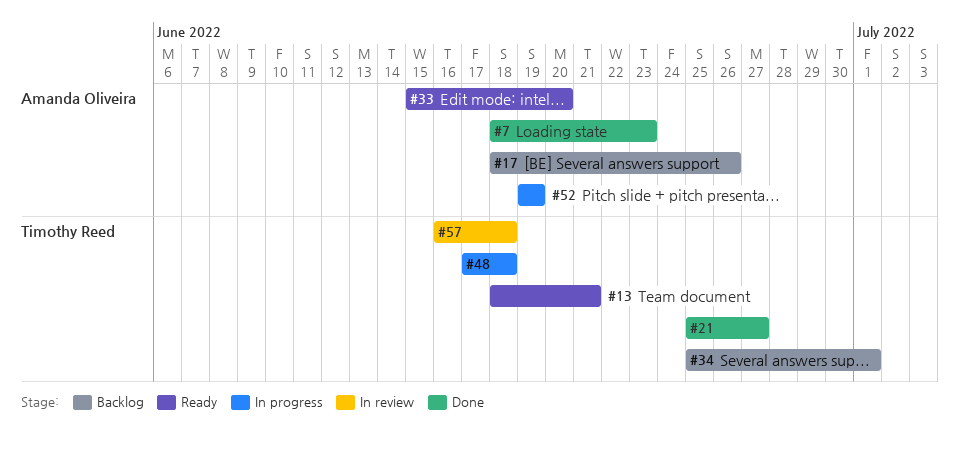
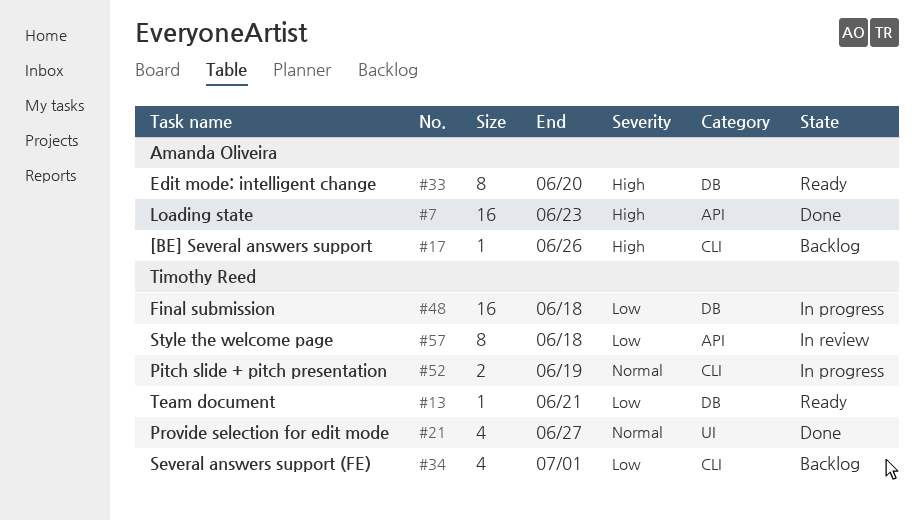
#52, owner: Amanda Oliveira -> Timothy Reed

